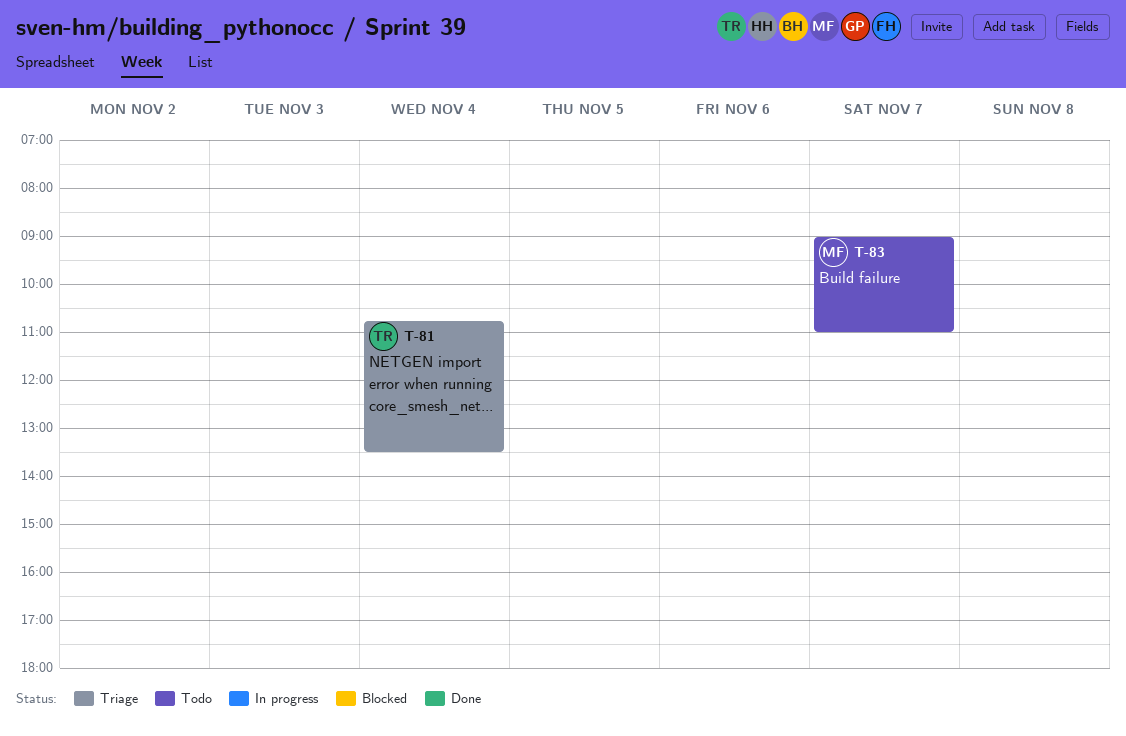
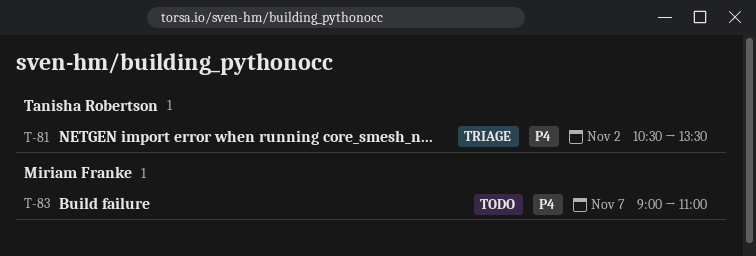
T-81, day: Nov 4 -> Nov 2
T-81, begins: 10:45 -> 10:30

